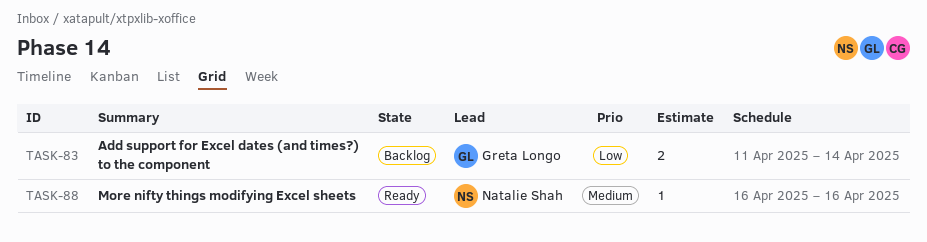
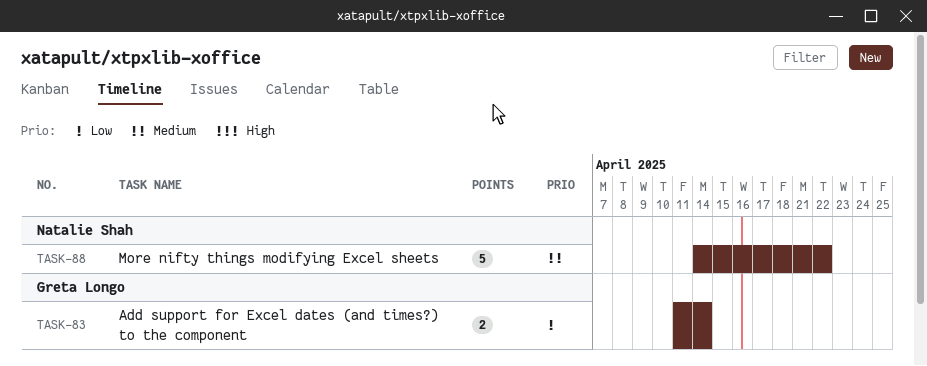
TASK-88, estimate: 1 -> 5
TASK-88, start: Apr 16 -> Apr 14
TASK-88, due: Apr 16 -> Apr 22

